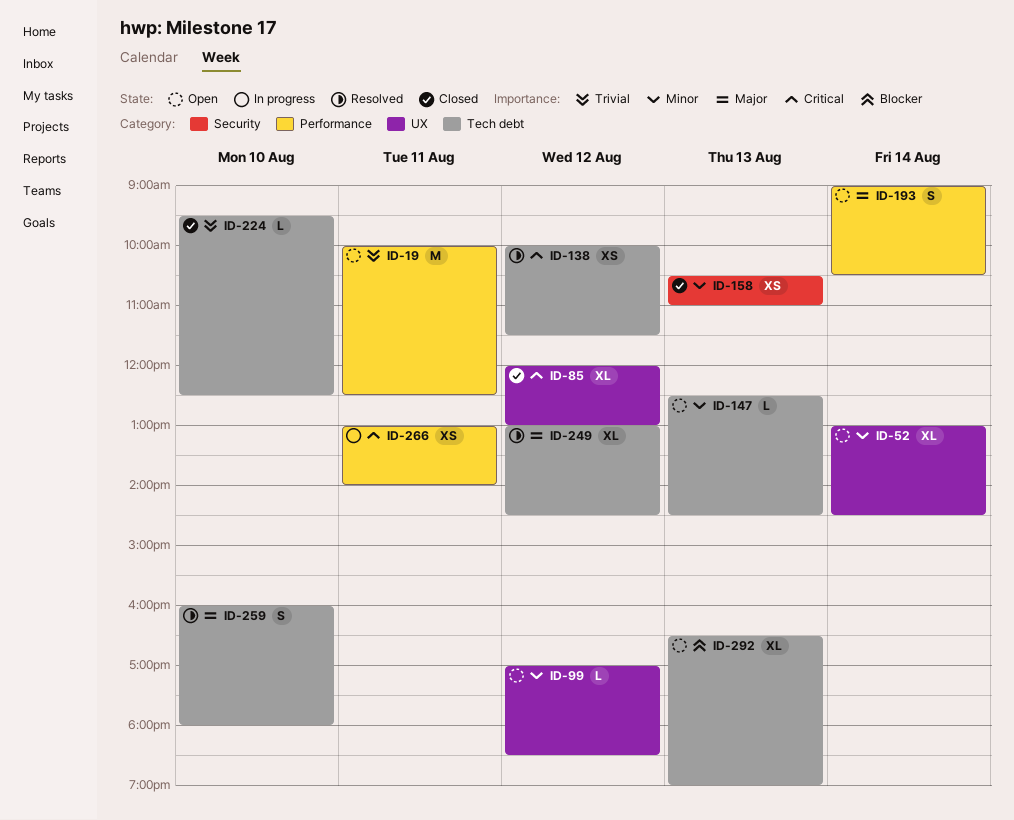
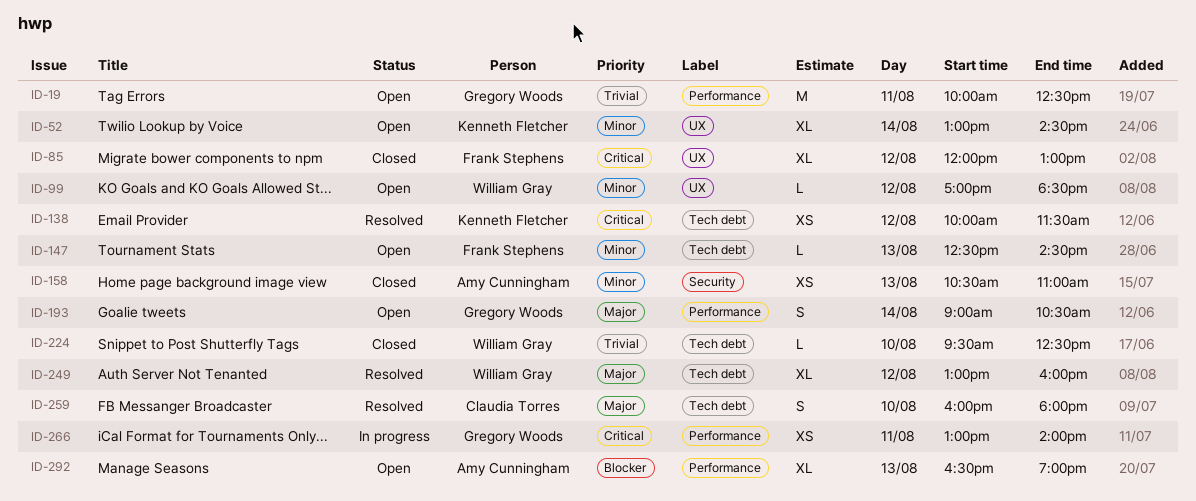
ID-249, ends: 14:30 -> 16:00
ID-292, label: Tech debt -> Performance

